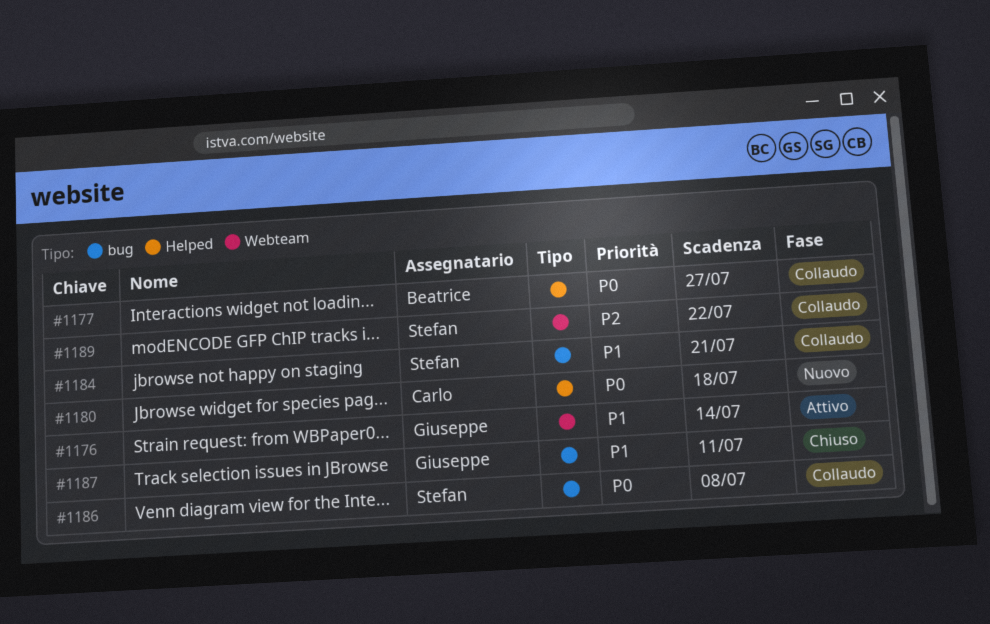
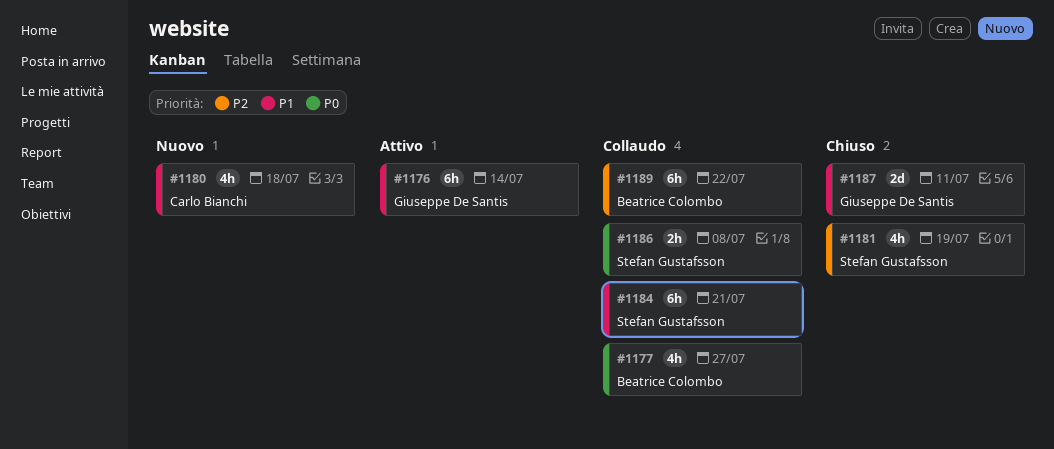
#1180, priority: P0 -> P1
#1181: none -> present
#1189, owner: Stefan Gustafsson -> Beatrice Colombo

